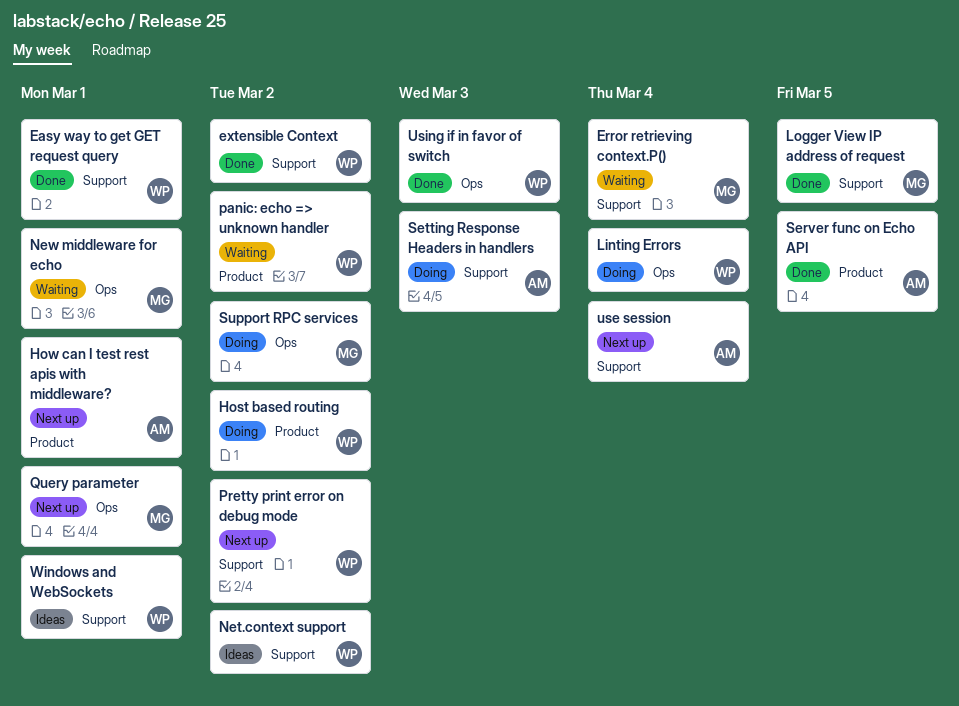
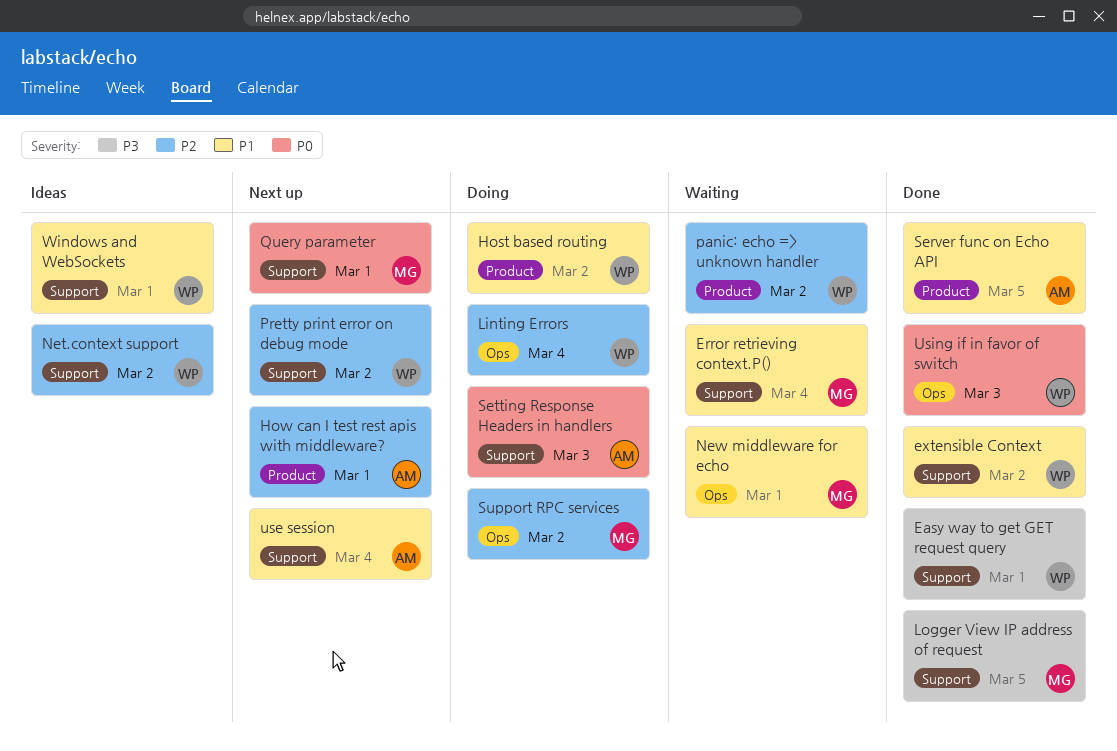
Query parameter, label: Ops -> Support

